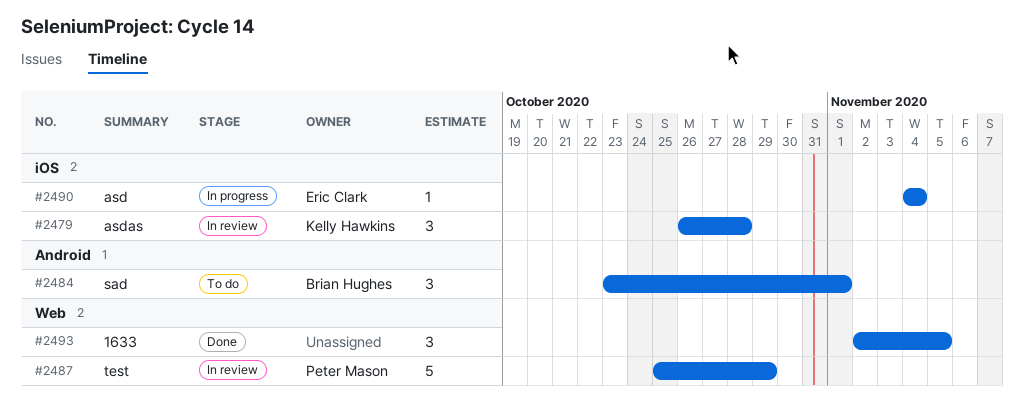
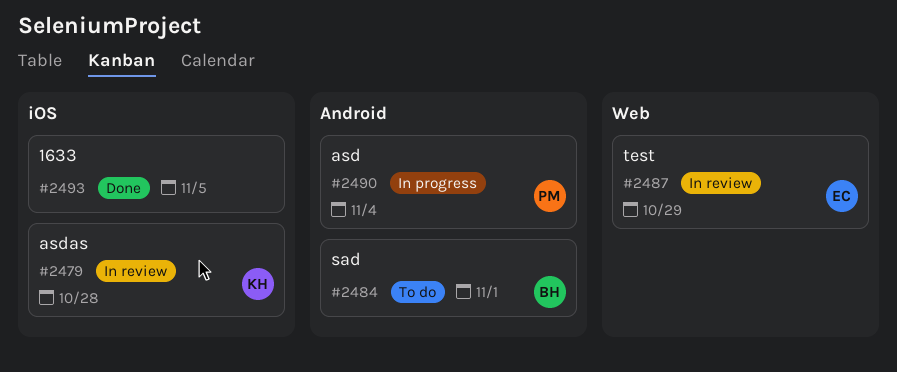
#2487, owner: Peter Mason -> Eric Clark
#2490, owner: Eric Clark -> Peter Mason
#2490, label: iOS -> Android
#2493, label: Web -> iOS

